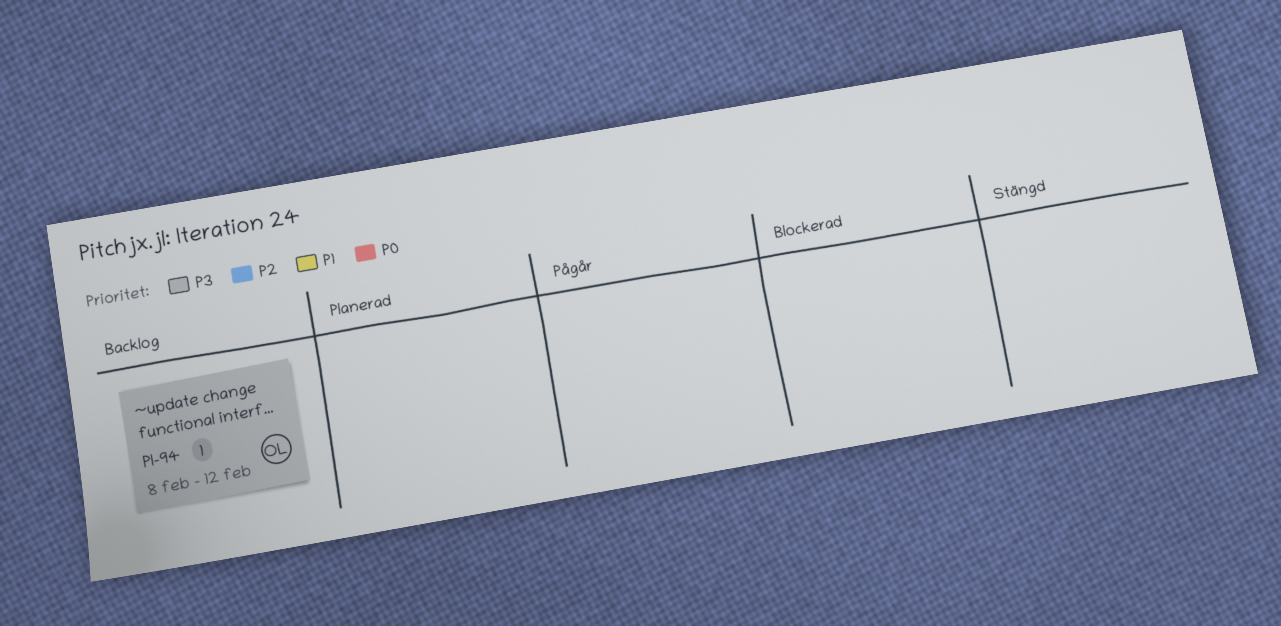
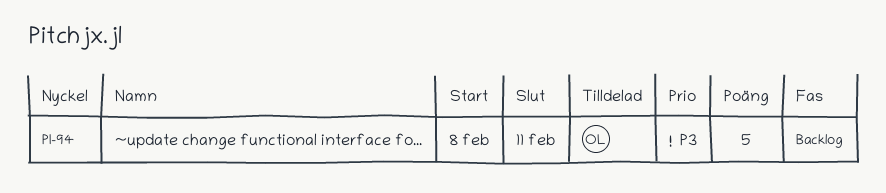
PI-94, estimate: 1 -> 5
PI-94, due: Feb 12 -> Feb 11

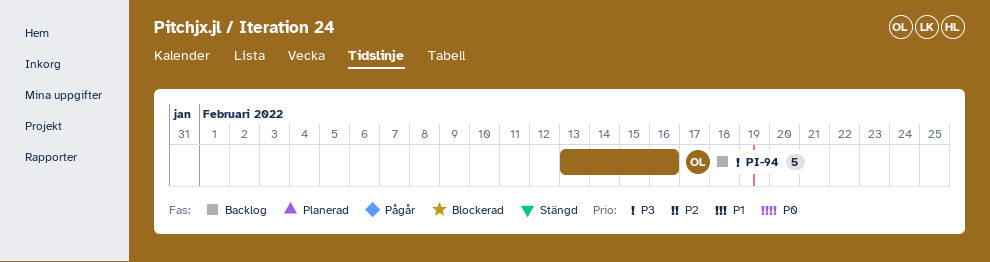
PI-94, start: Feb 8 -> Feb 13
PI-94, due: Feb 11 -> Feb 16

